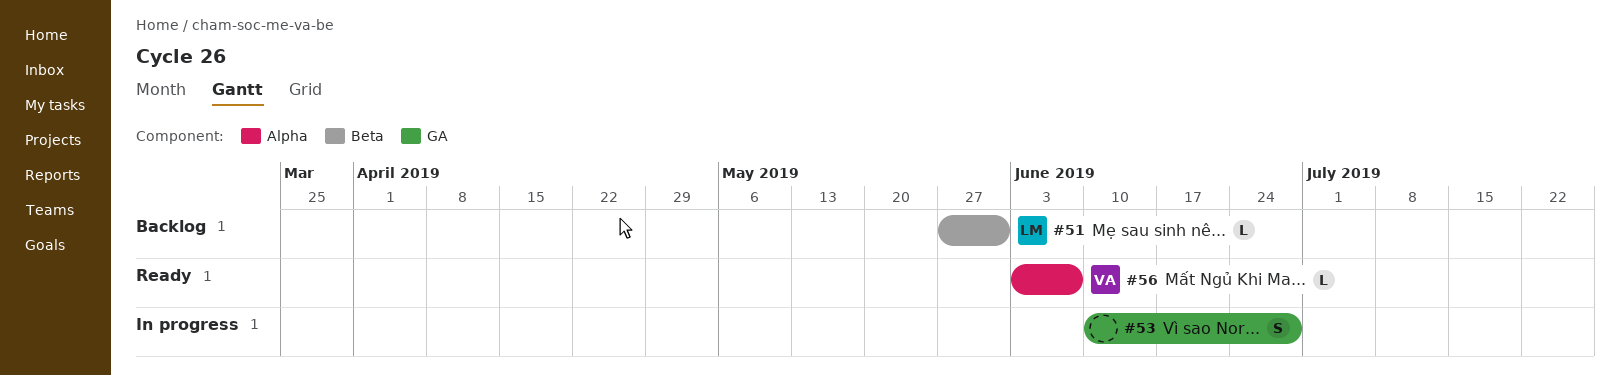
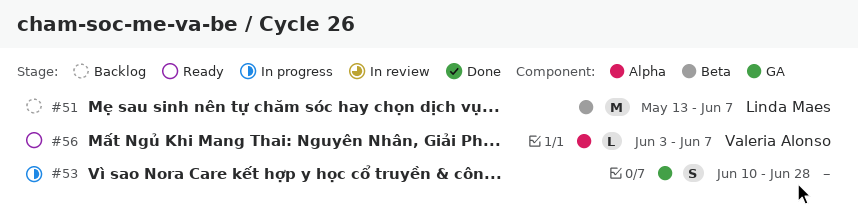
#51, estimate: L -> M
#51, start: May 27 -> May 13
#51, due: May 31 -> Jun 7

